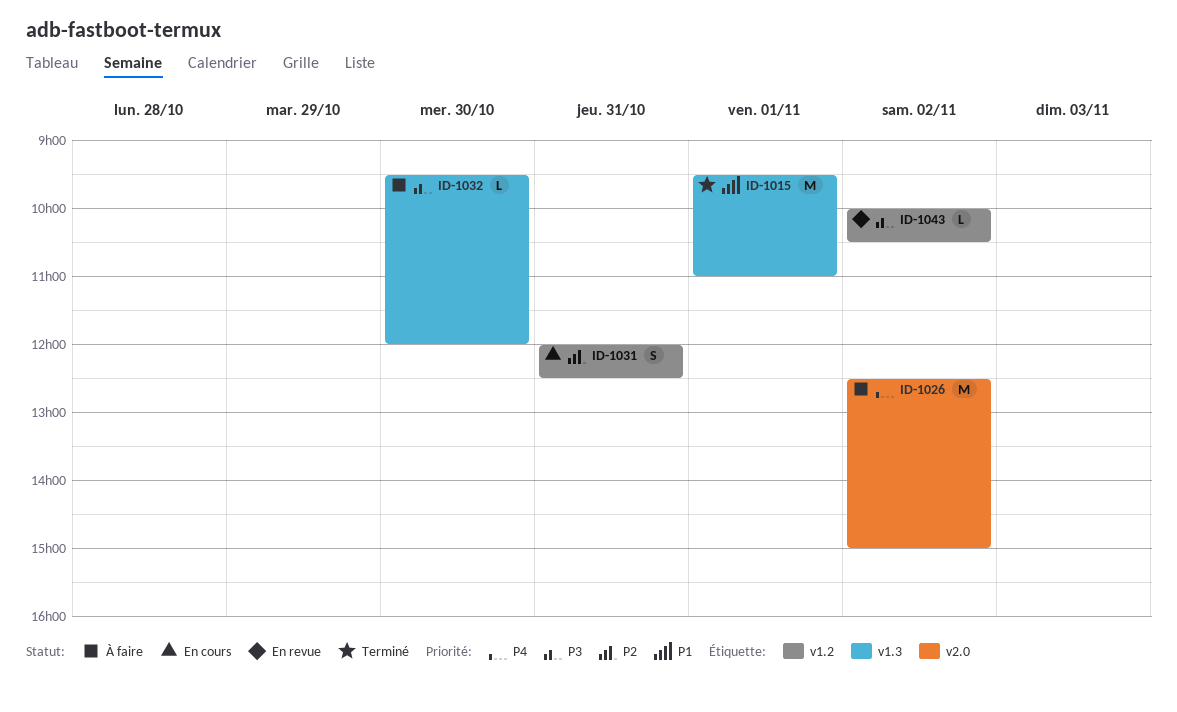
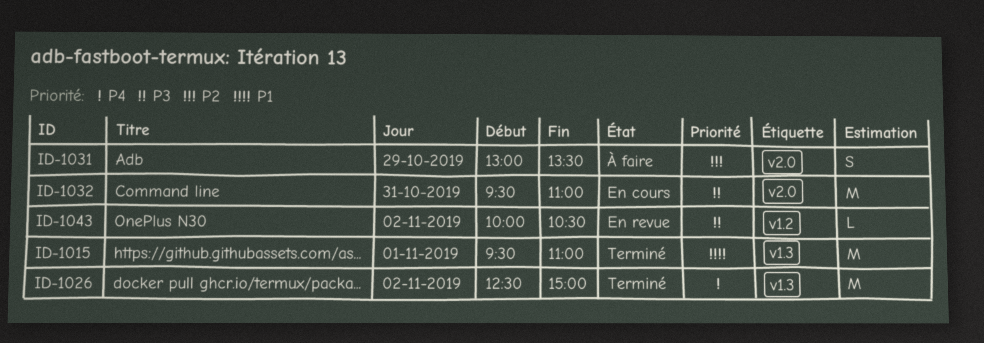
ID-1026, status: À faire -> Terminé
ID-1026, label: v2.0 -> v1.3
ID-1031, status: En cours -> À faire
ID-1031, label: v1.2 -> v2.0
ID-1031, day: Oct 31 -> Oct 29
ID-1031, begins: 12:00 -> 13:00
ID-1031, ends: 12:30 -> 13:30
ID-1032, status: À faire -> En cours
ID-1032, label: v1.3 -> v2.0
ID-1032, estimate: L -> M
ID-1032, day: Oct 30 -> Oct 31
ID-1032, ends: 12:00 -> 11:00

